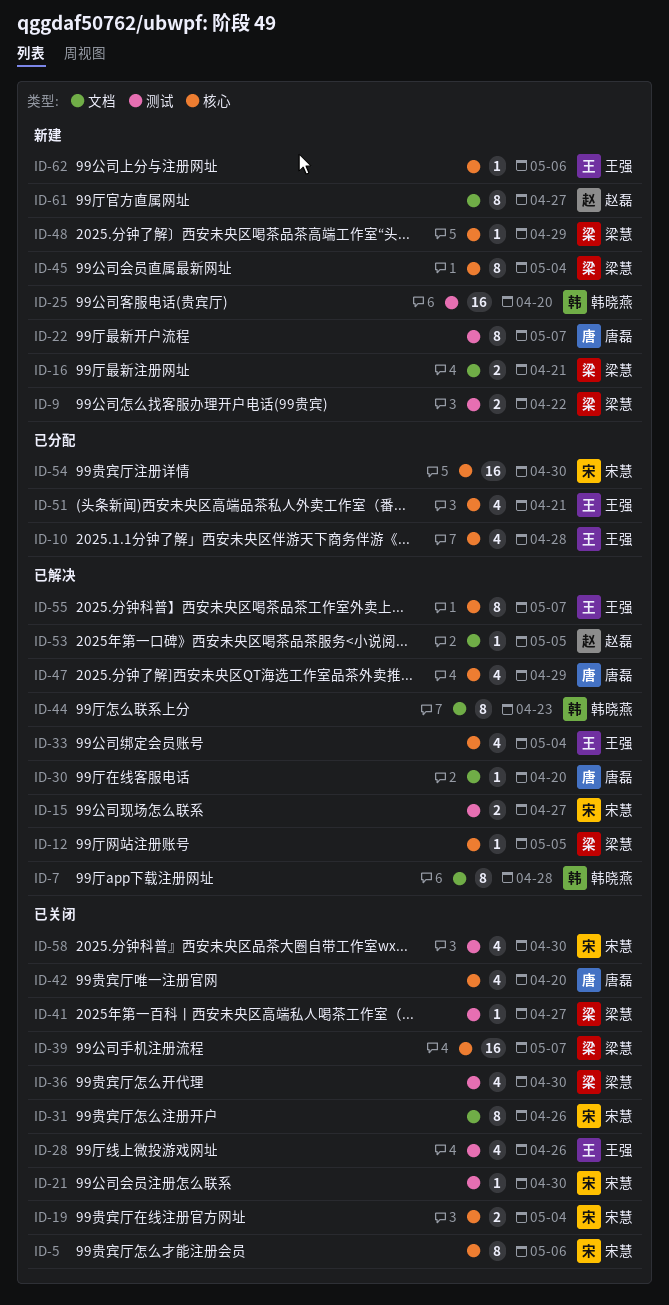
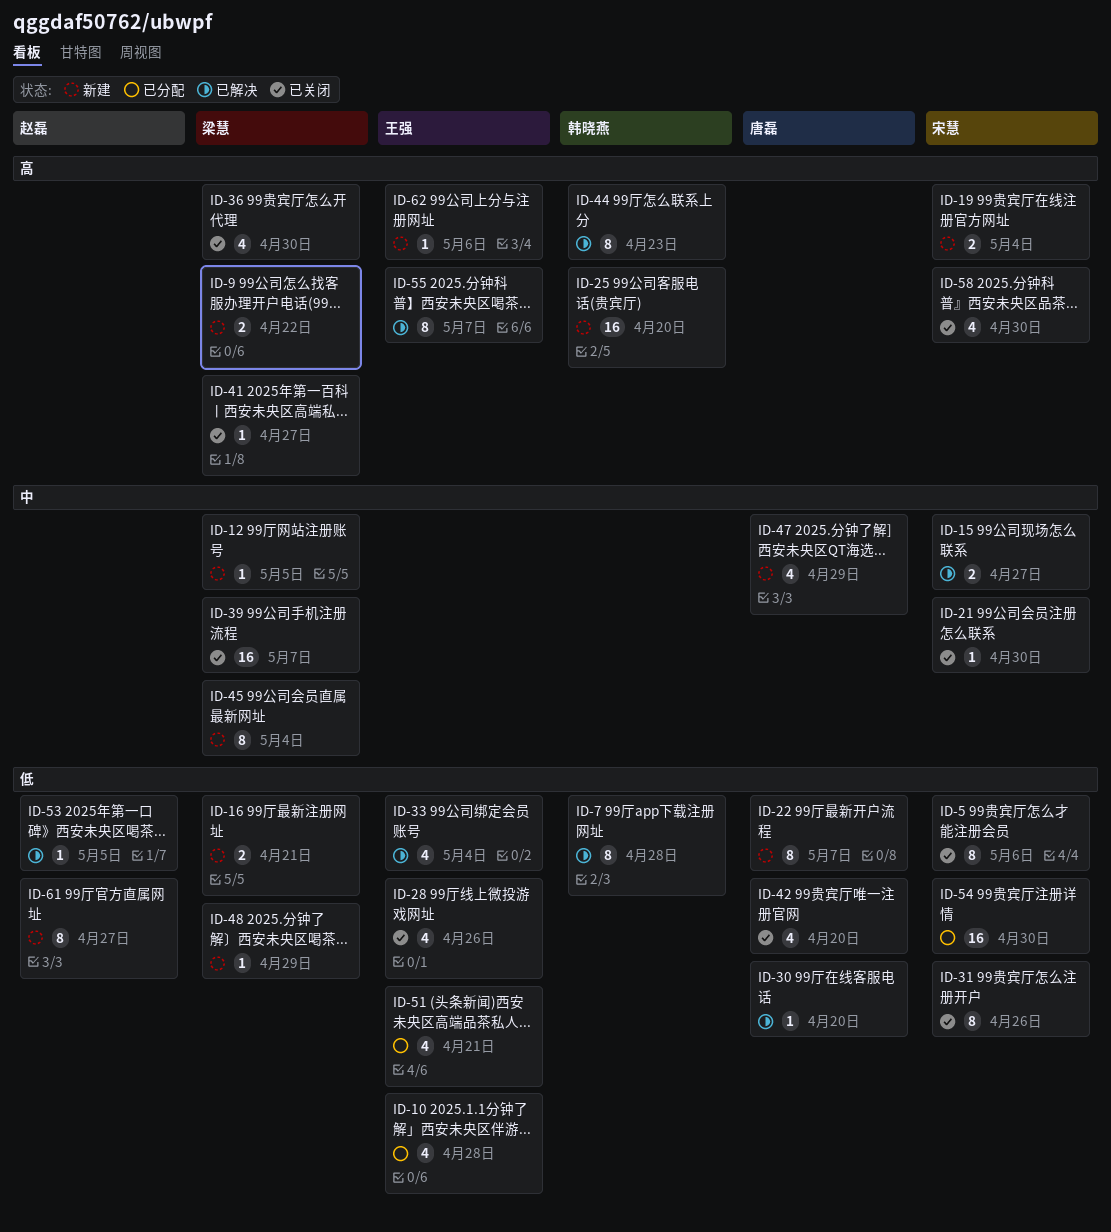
ID-12, status: 已解决 -> 新建
ID-19, status: 已关闭 -> 新建
ID-47, status: 已解决 -> 新建

